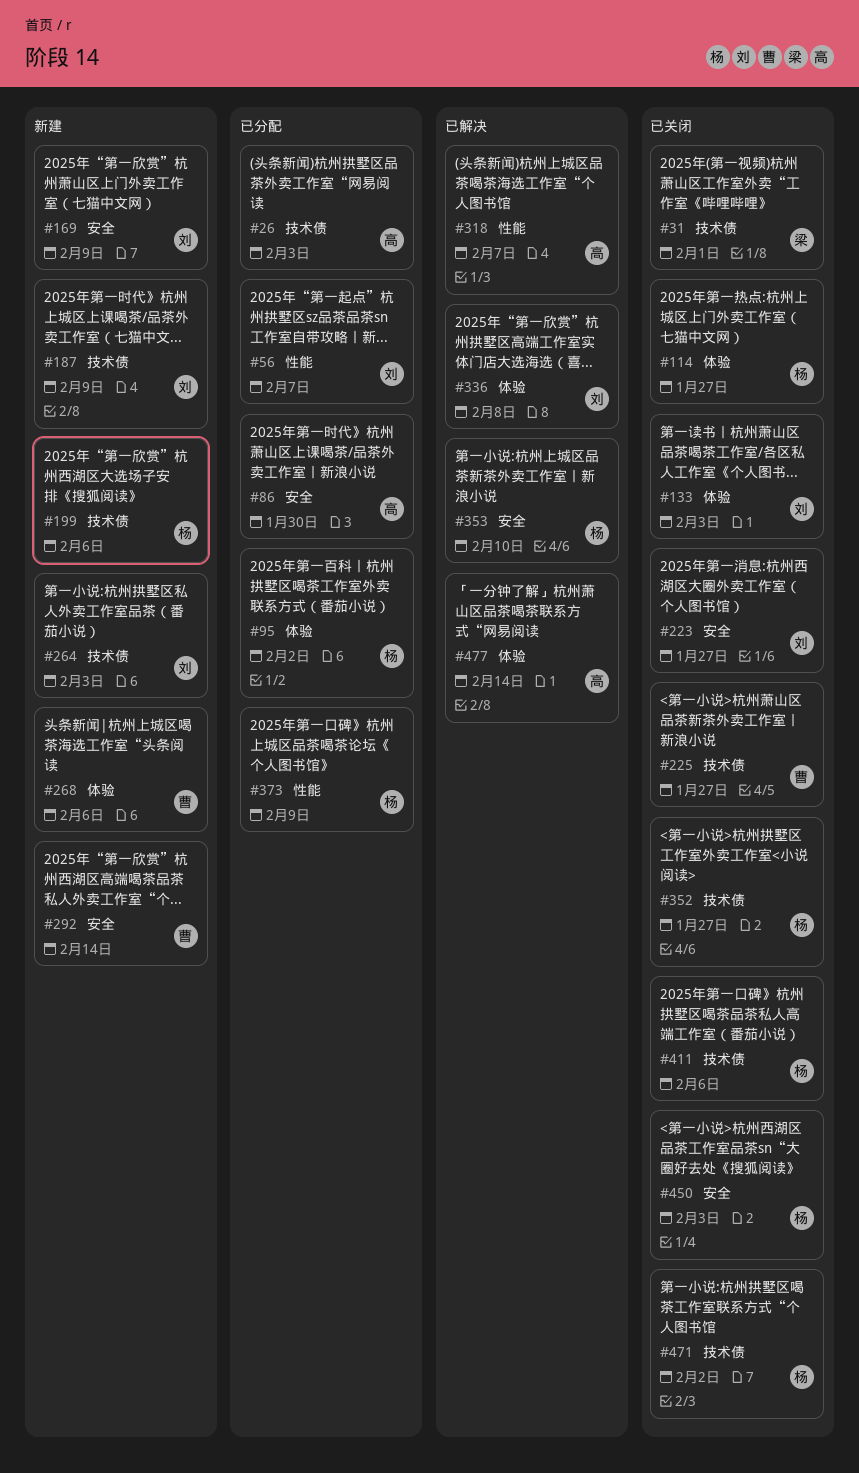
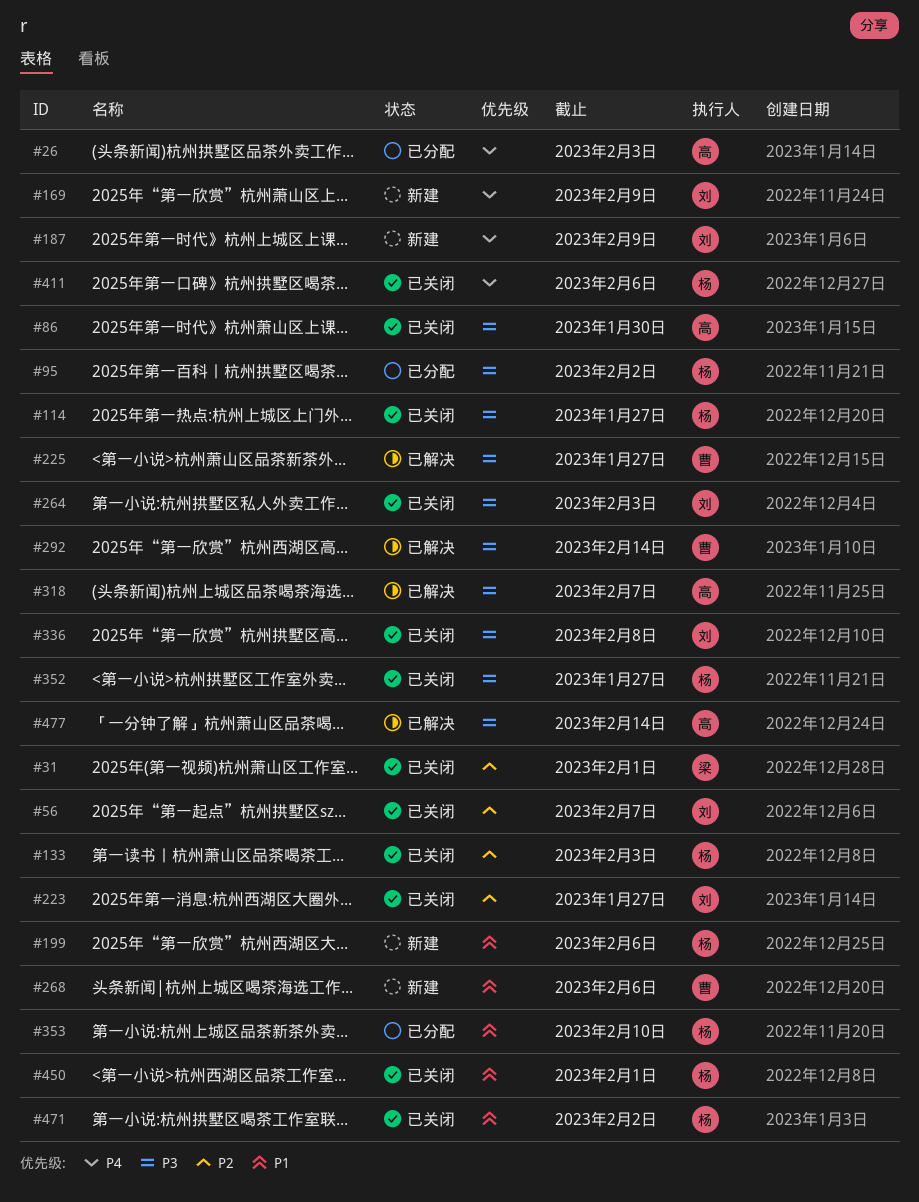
#56, status: 已分配 -> 已关闭
#86, status: 已分配 -> 已关闭
#133, owner: 刘 -> 杨
#225, status: 已关闭 -> 已解决
#264, status: 新建 -> 已关闭
#292, status: 新建 -> 已解决
#336, status: 已解决 -> 已关闭
#353, status: 已解决 -> 已分配
#373: present -> none
#450, due: Feb 3 -> Feb 1

